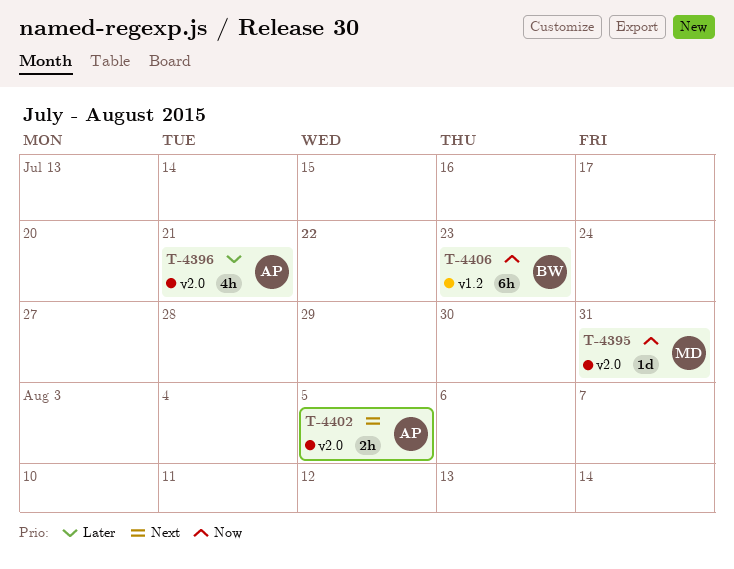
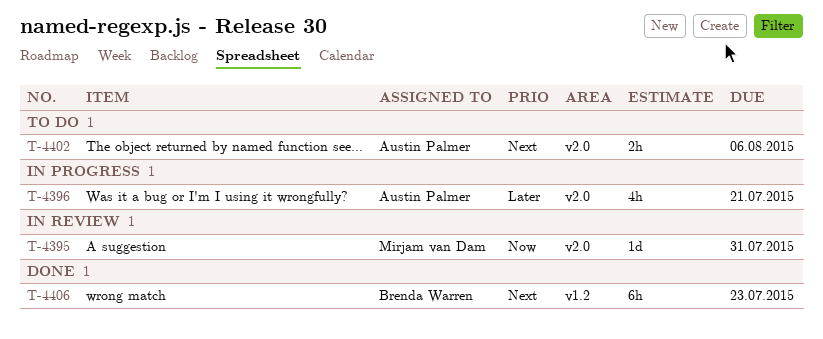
T-4402, due: Aug 5 -> Aug 6
T-4406, priority: Now -> Next

